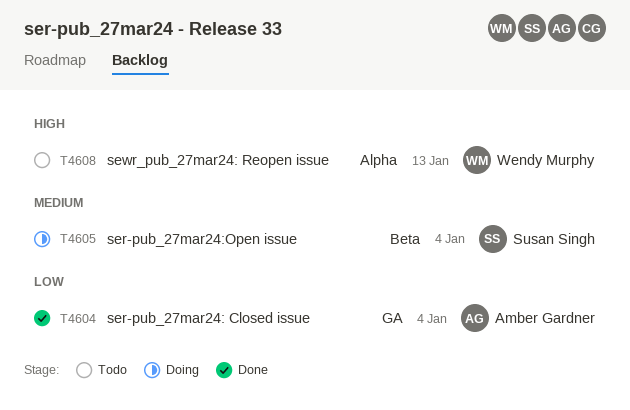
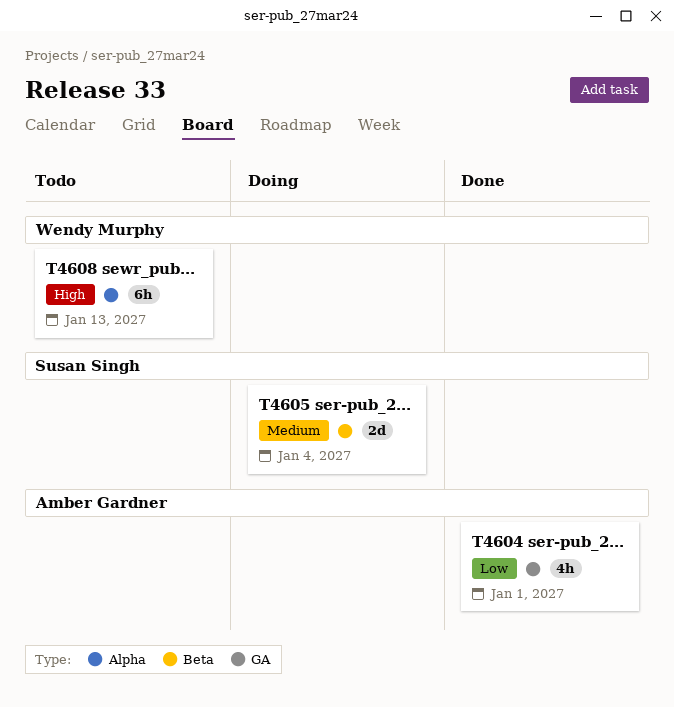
T4604, due: Jan 4 -> Jan 1

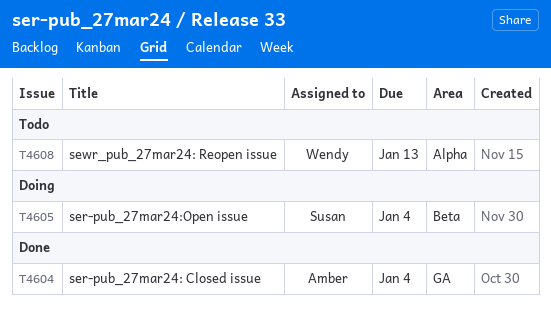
T4604, due: Jan 1 -> Jan 4

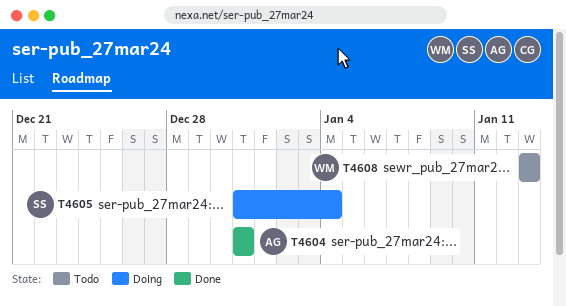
T4604, due: Jan 4 -> Dec 31

